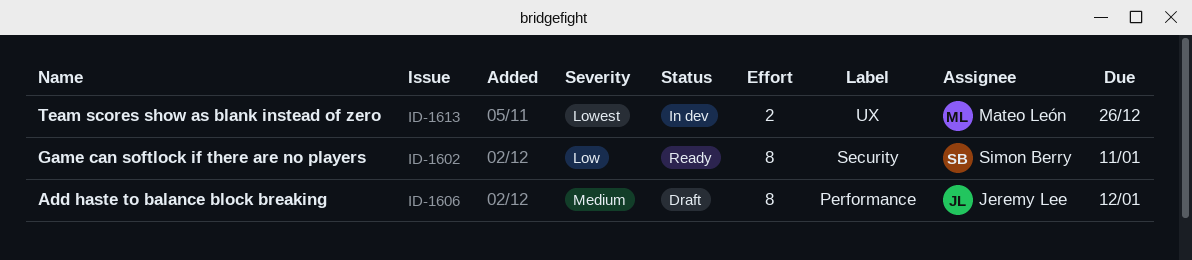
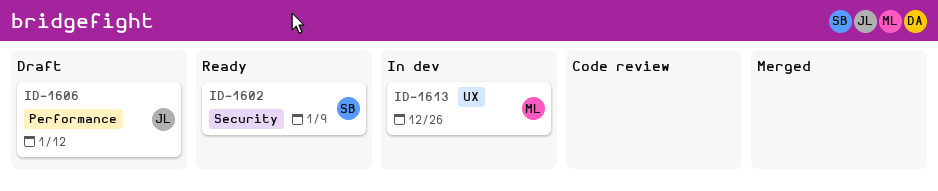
ID-1602, due: Jan 11 -> Jan 9

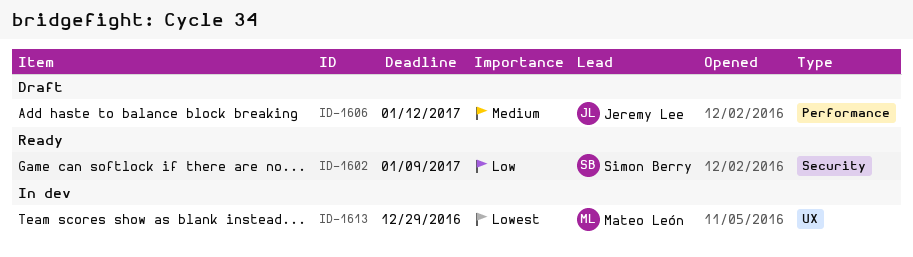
ID-1613, due: Dec 26 -> Dec 29

